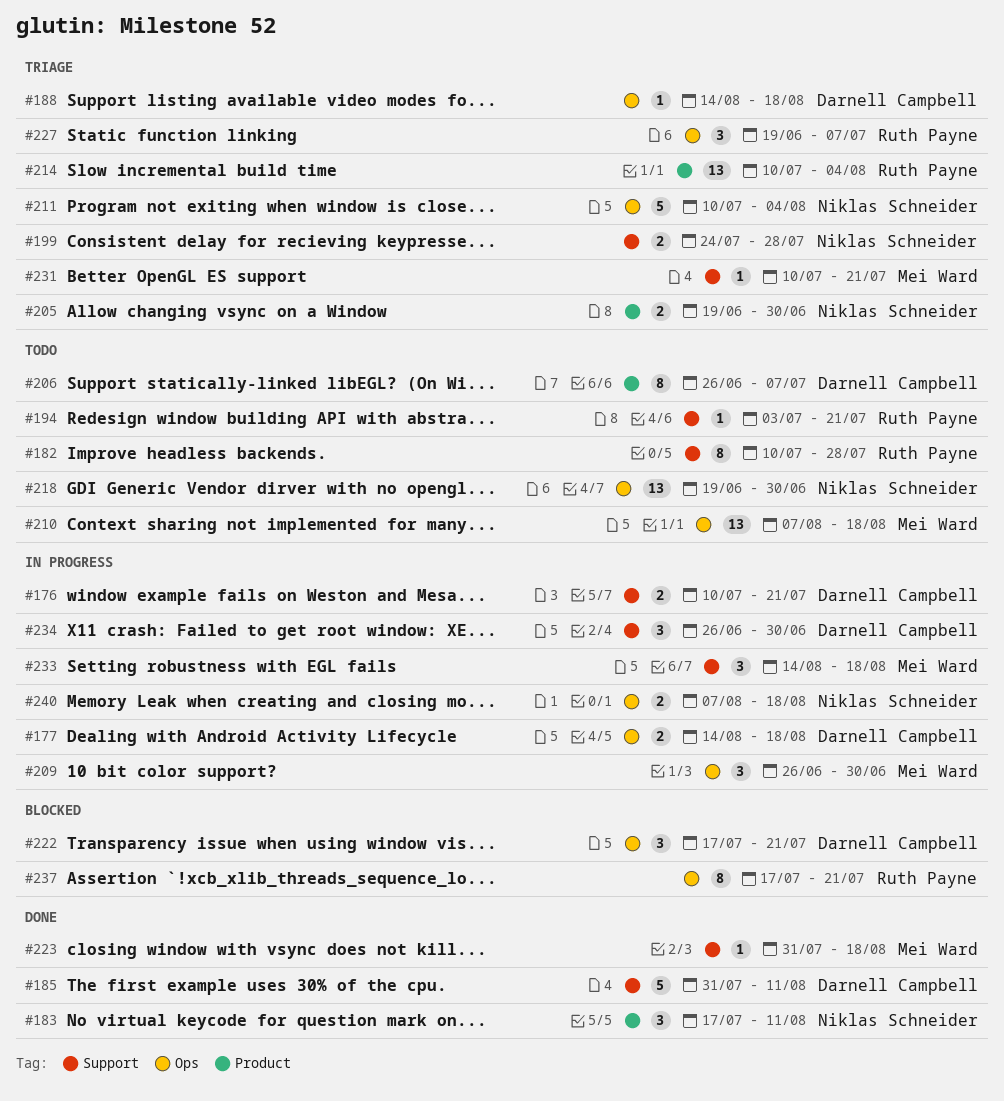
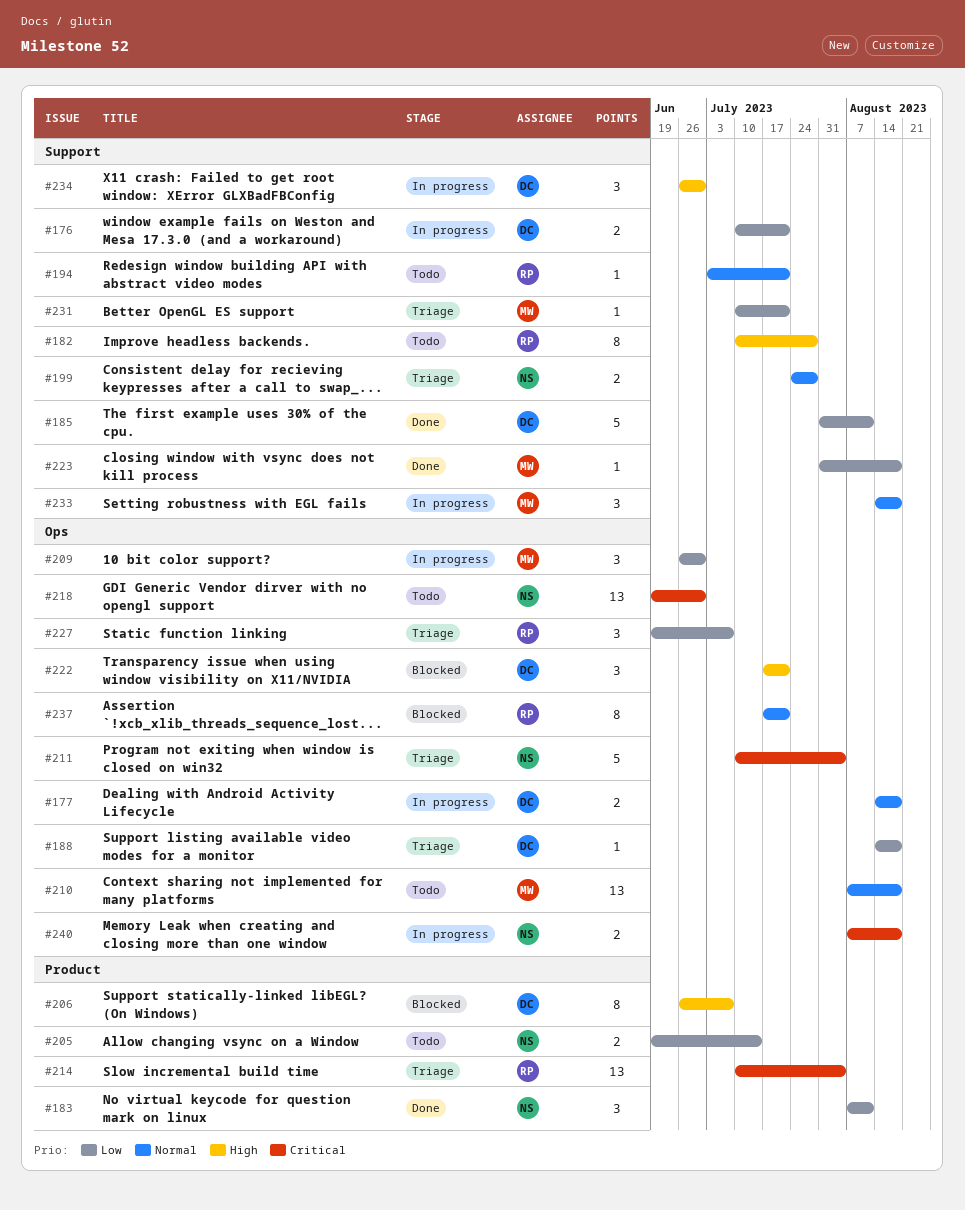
#183, start: Jul 17 -> Aug 7
#205, status: Triage -> Todo
#205, due: Jun 30 -> Jul 14
#206, status: Todo -> Blocked

